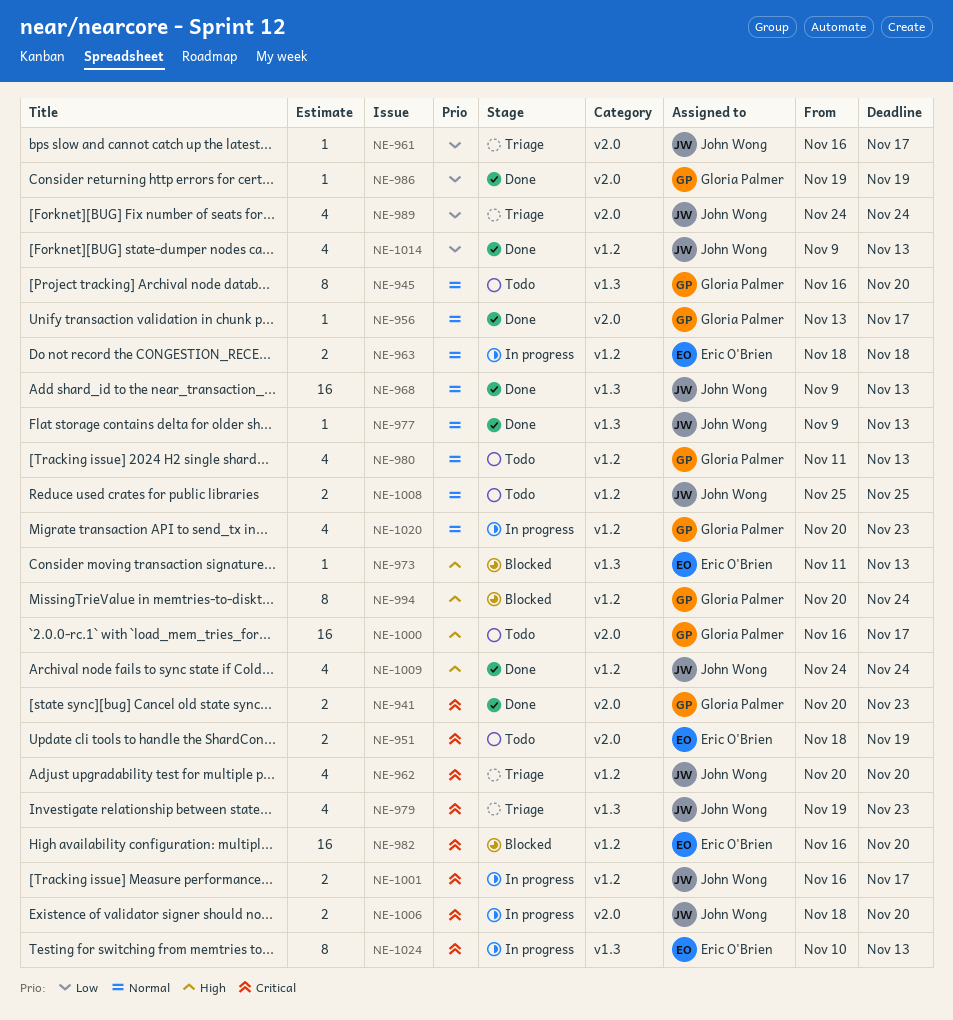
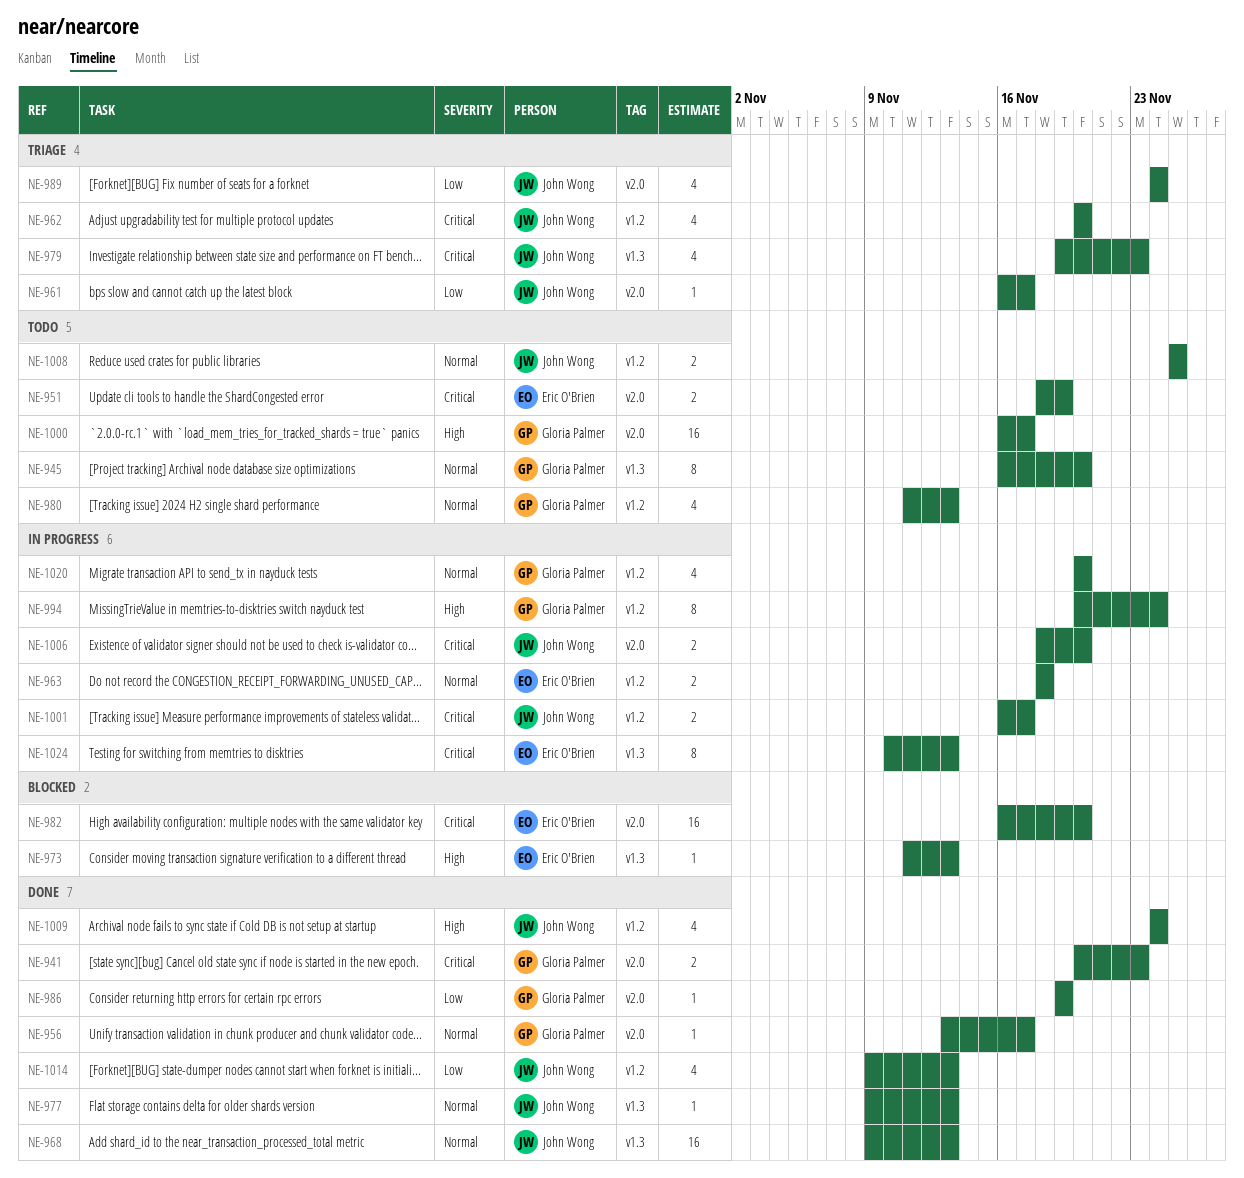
NE-982, label: v1.2 -> v2.0
NE-994, status: Blocked -> In progress
NE-1020, due: Nov 23 -> Nov 20

